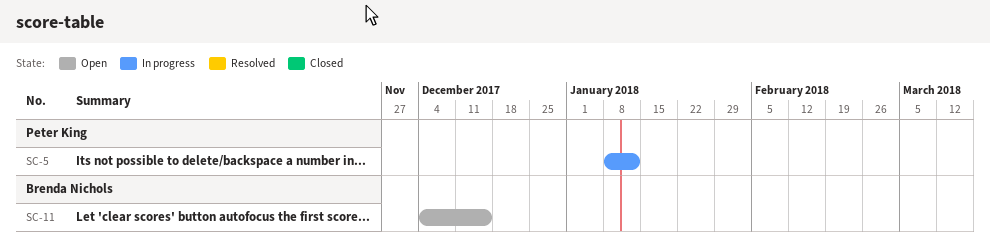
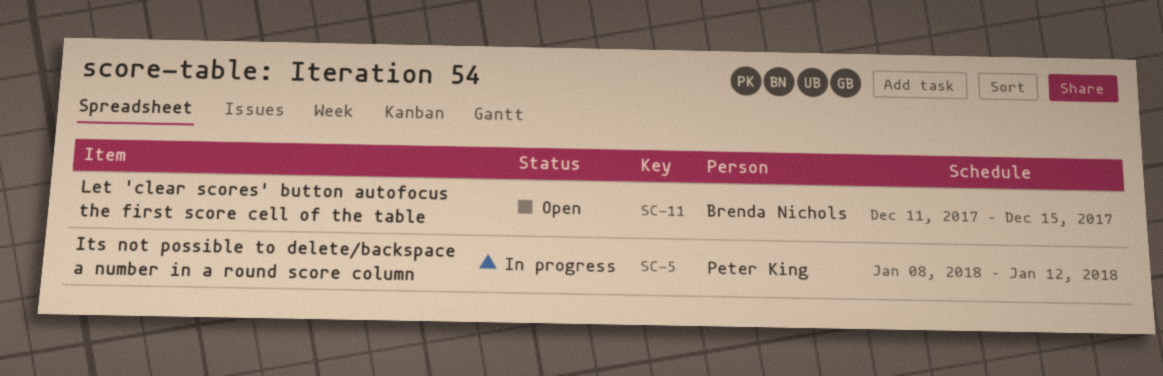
SC-11, start: Dec 4 -> Dec 11

